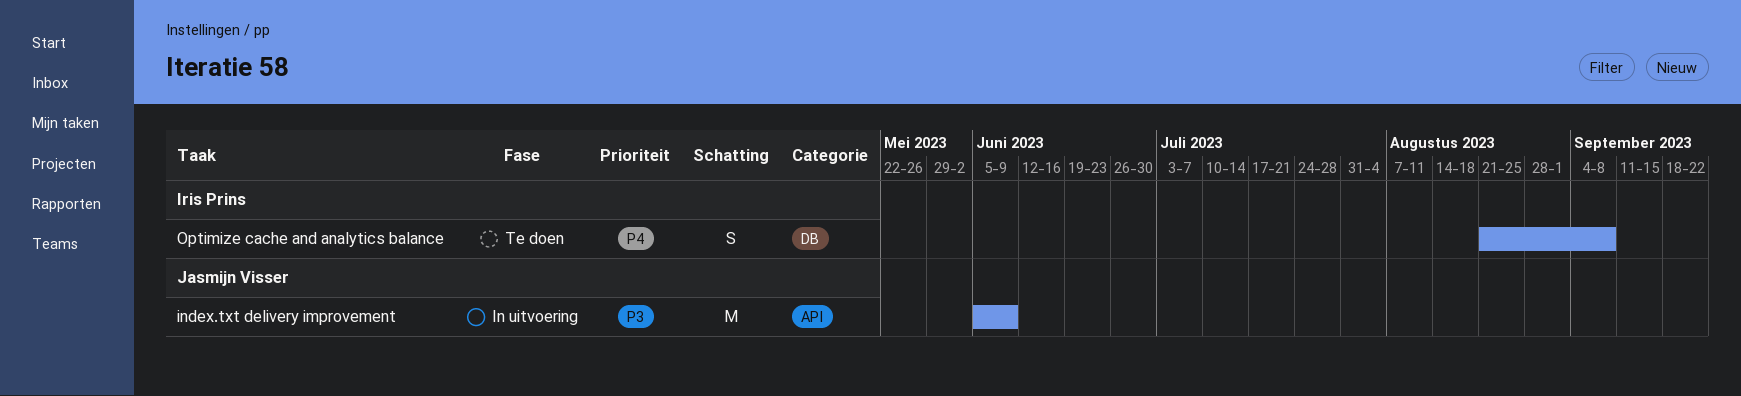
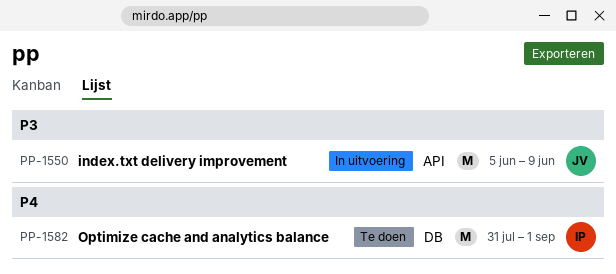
Optimize cache and analytics balance, estimate: S -> M
Optimize cache and analytics balance, start: Aug 21 -> Jul 31
Optimize cache and analytics balance, due: Sep 8 -> Sep 1

